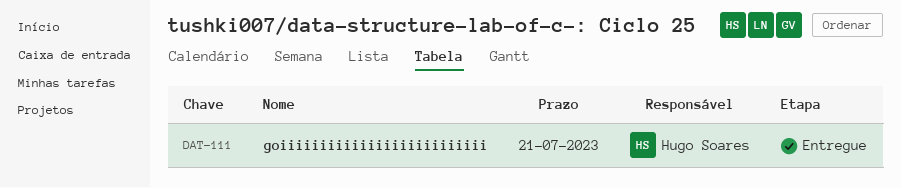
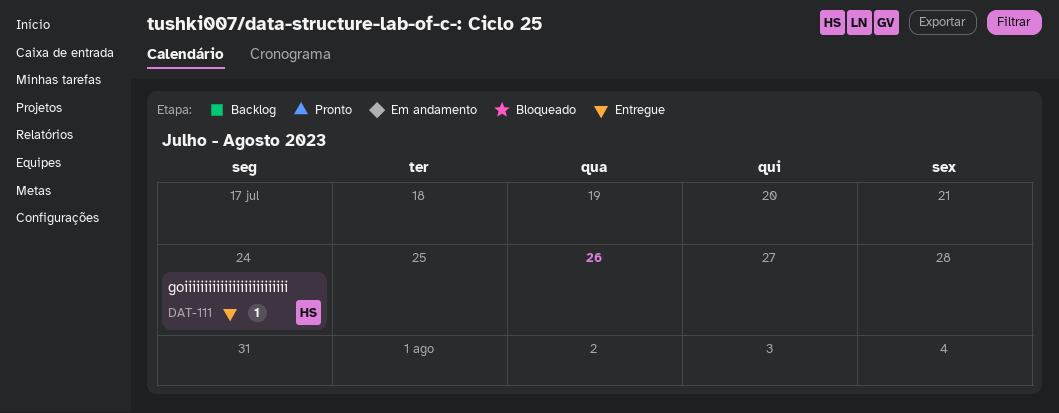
DAT-111, due: Jul 21 -> Jul 24

